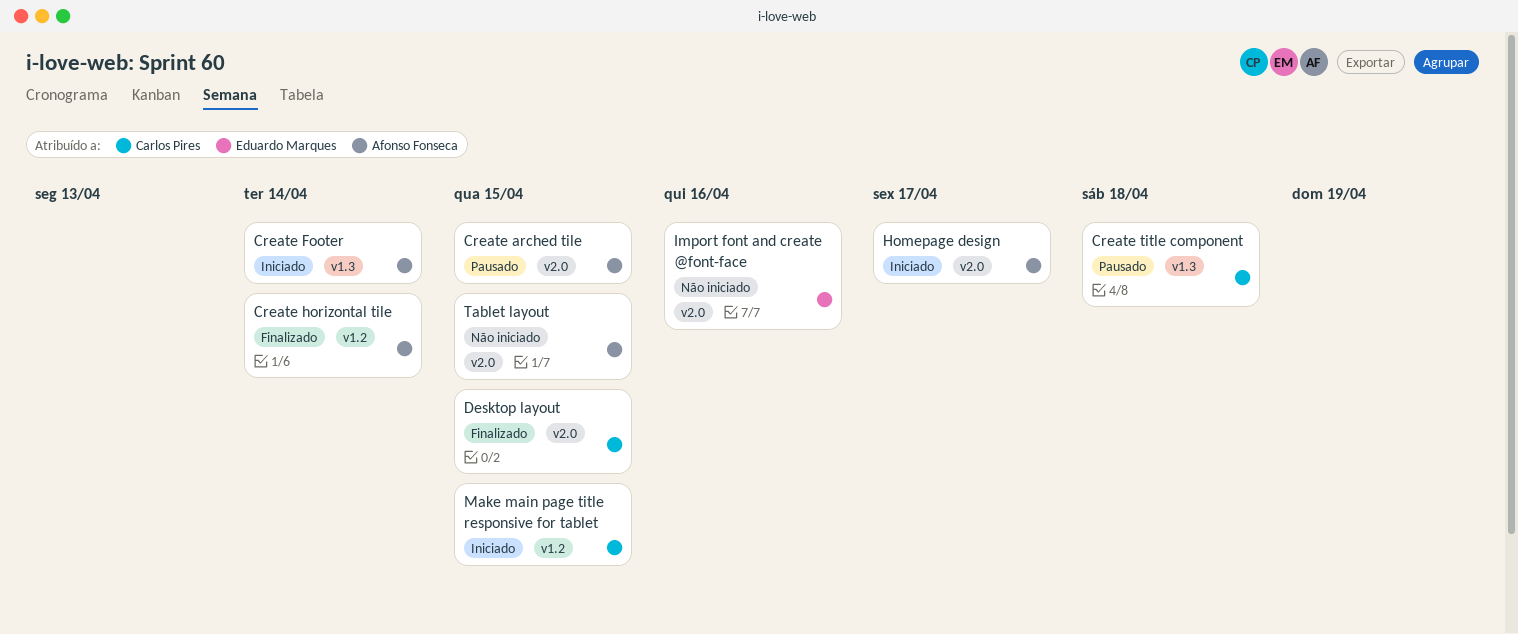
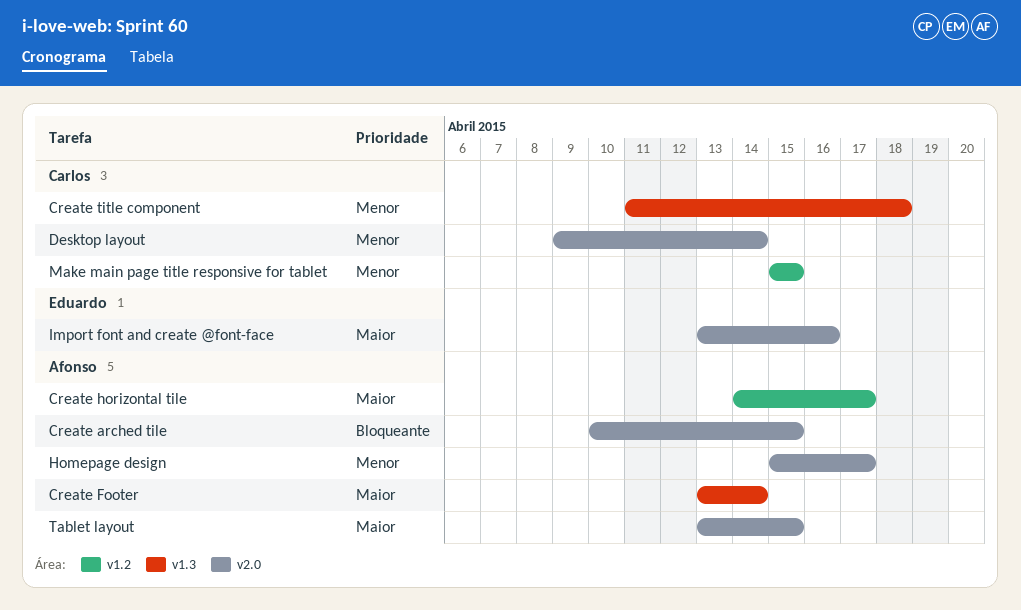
Create horizontal tile, due: Apr 14 -> Apr 17
Desktop layout, due: Apr 15 -> Apr 14

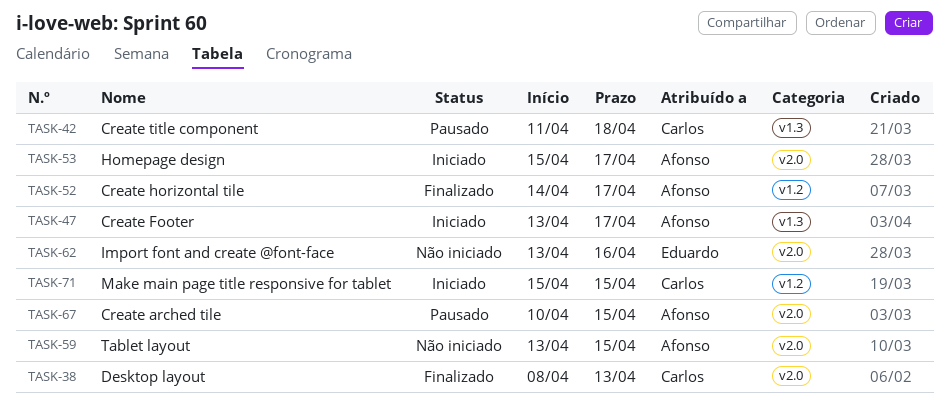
Create Footer, due: Apr 14 -> Apr 17
Desktop layout, start: Apr 9 -> Apr 8
Desktop layout, due: Apr 14 -> Apr 13

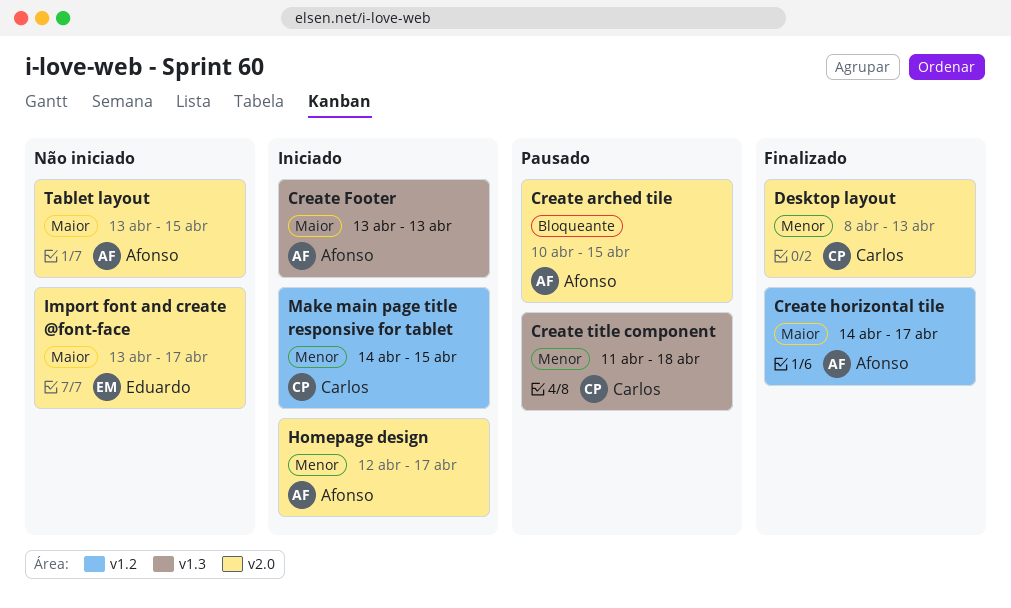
Create Footer, due: Apr 17 -> Apr 13
Homepage design, start: Apr 15 -> Apr 12
Import font and create @font-face, due: Apr 16 -> Apr 17
Make main page title responsive for tablet, start: Apr 15 -> Apr 14

